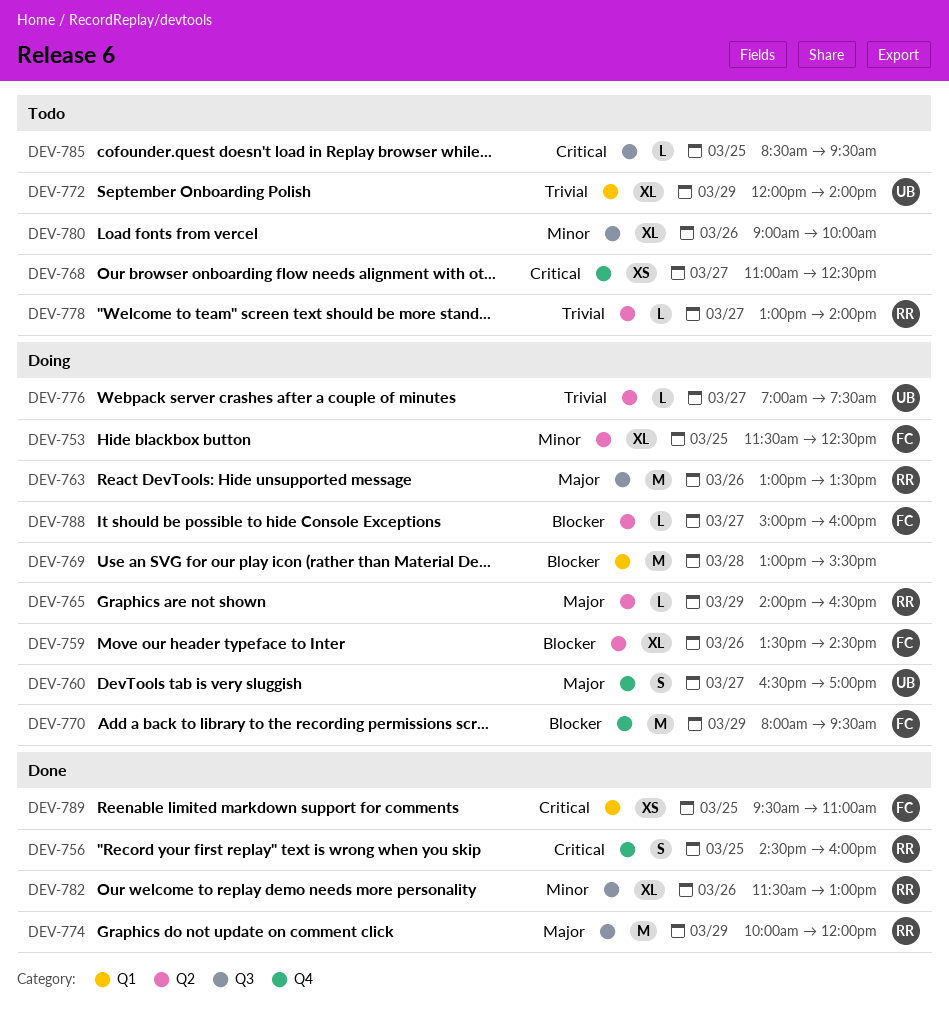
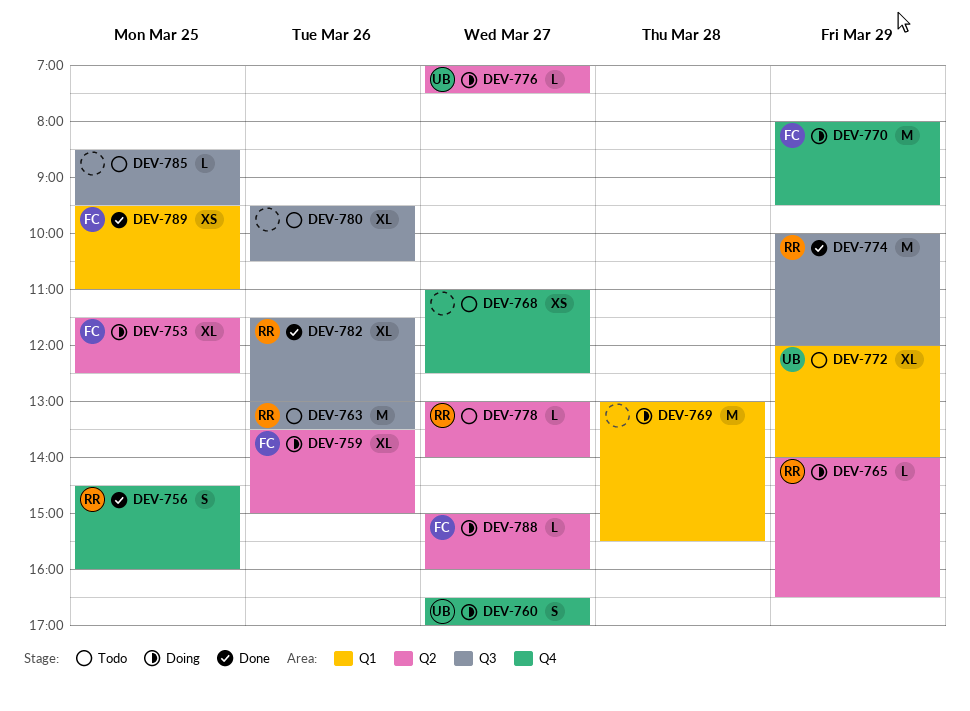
DEV-759, ends: 14:30 -> 15:00
DEV-763, status: Doing -> Todo
DEV-780, begins: 09:00 -> 09:30
DEV-780, ends: 10:00 -> 10:30

